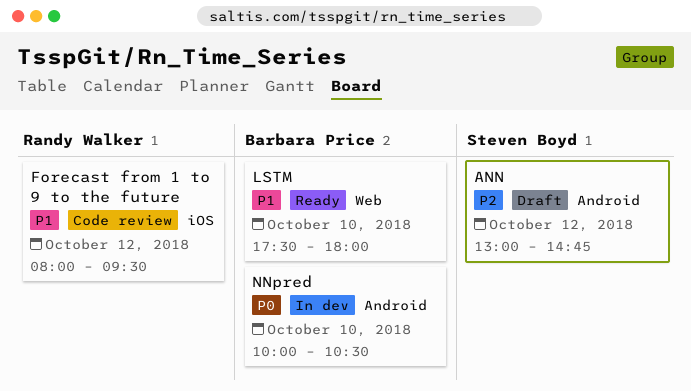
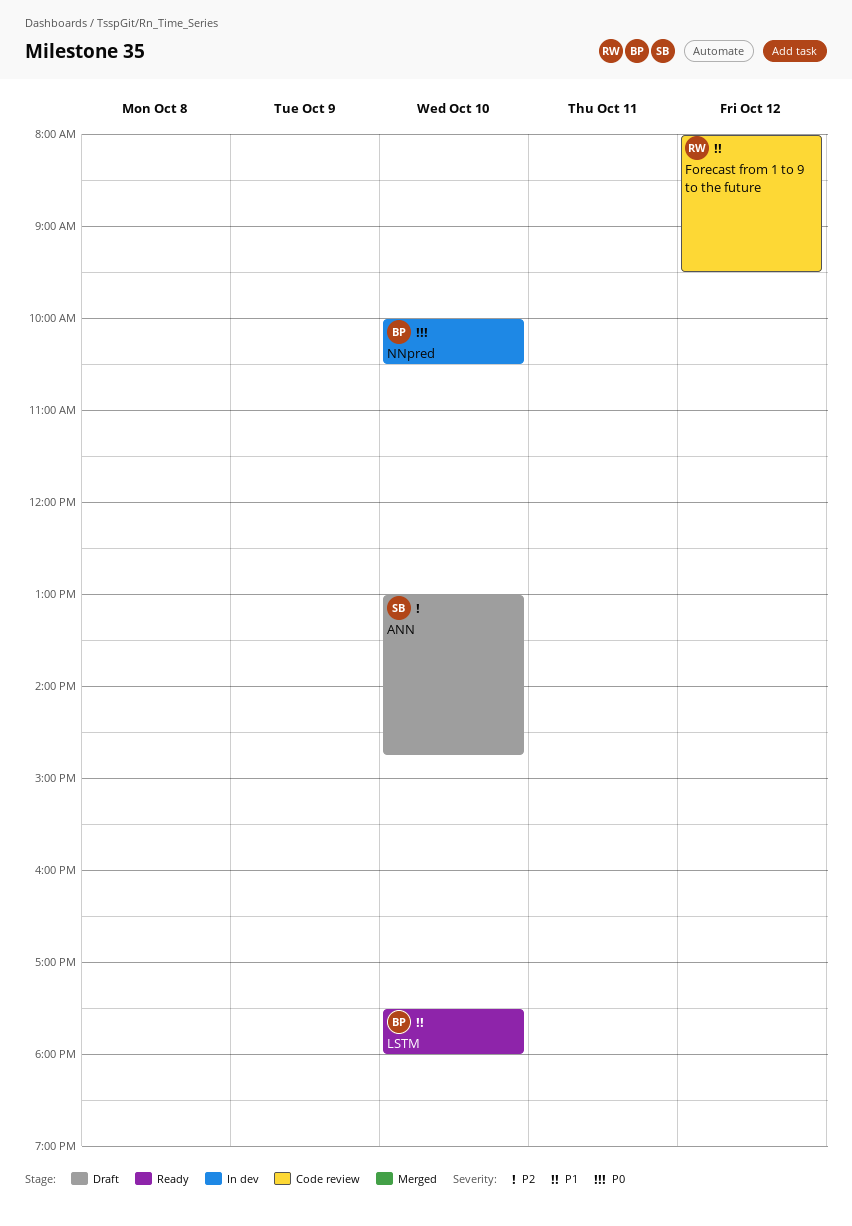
ANN, day: Oct 12 -> Oct 10

